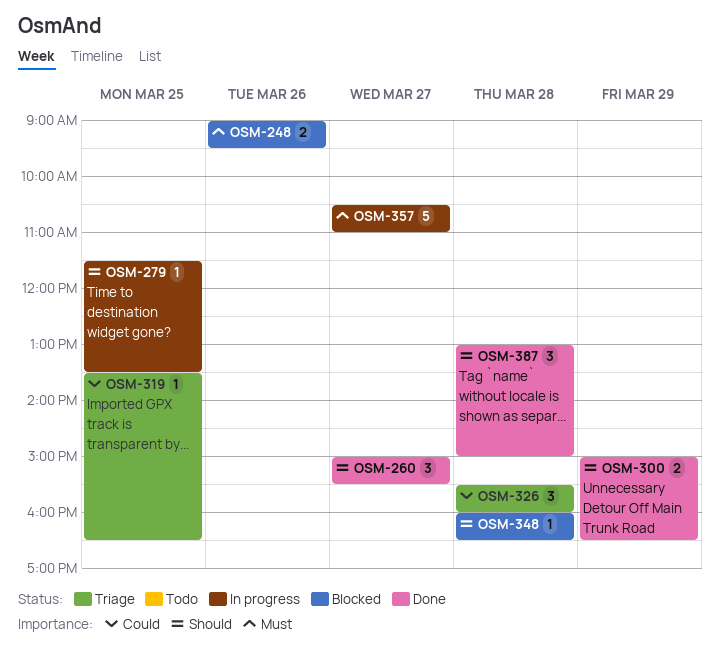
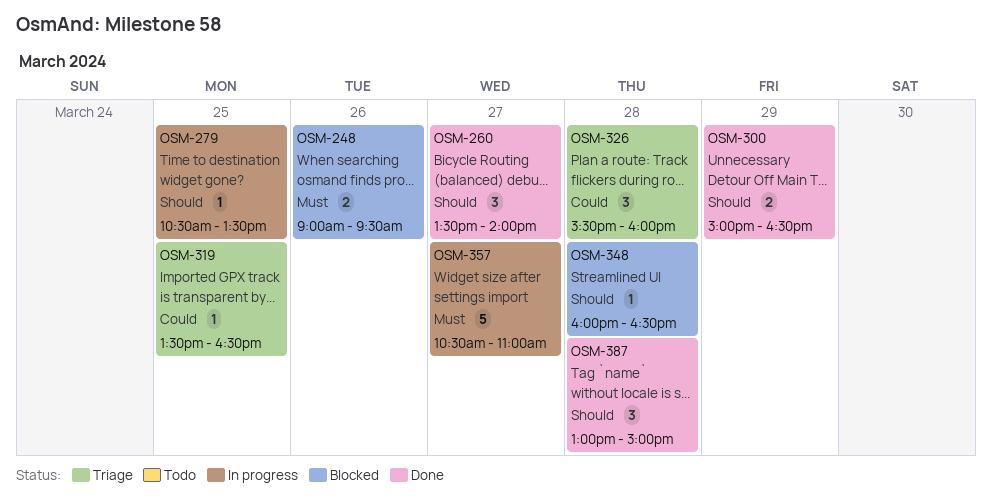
OSM-260, begins: 15:00 -> 13:30
OSM-260, ends: 15:30 -> 14:00
OSM-279, begins: 11:30 -> 10:30

